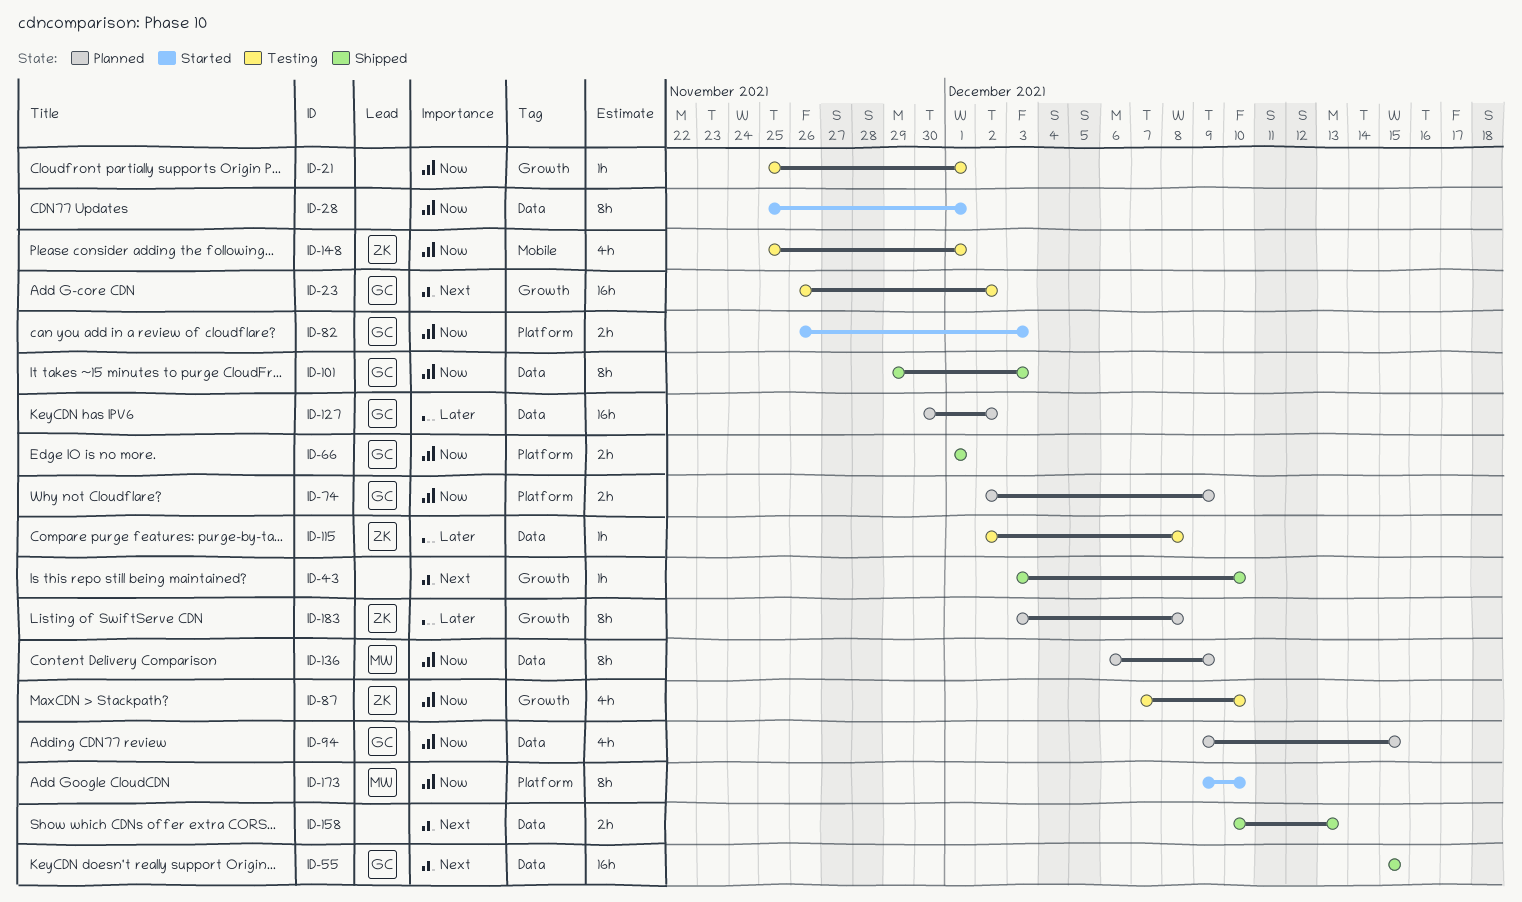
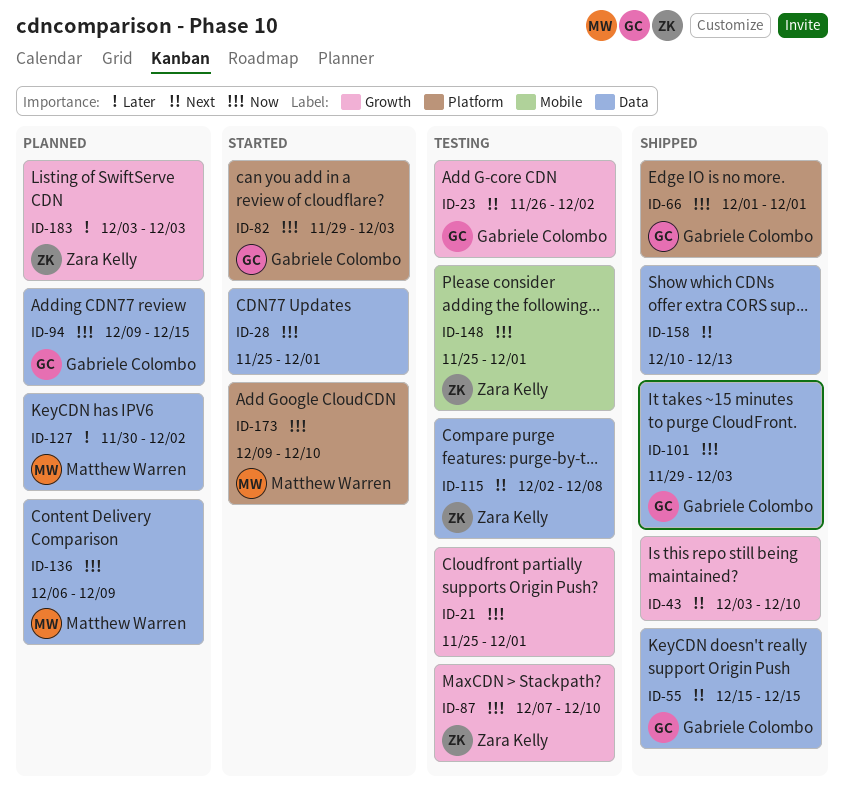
ID-74: present -> none
ID-82, start: Nov 26 -> Nov 29
ID-115, priority: Later -> Next
ID-127, owner: Gabriele Colombo -> Matthew Warren
ID-183, due: Dec 8 -> Dec 3

